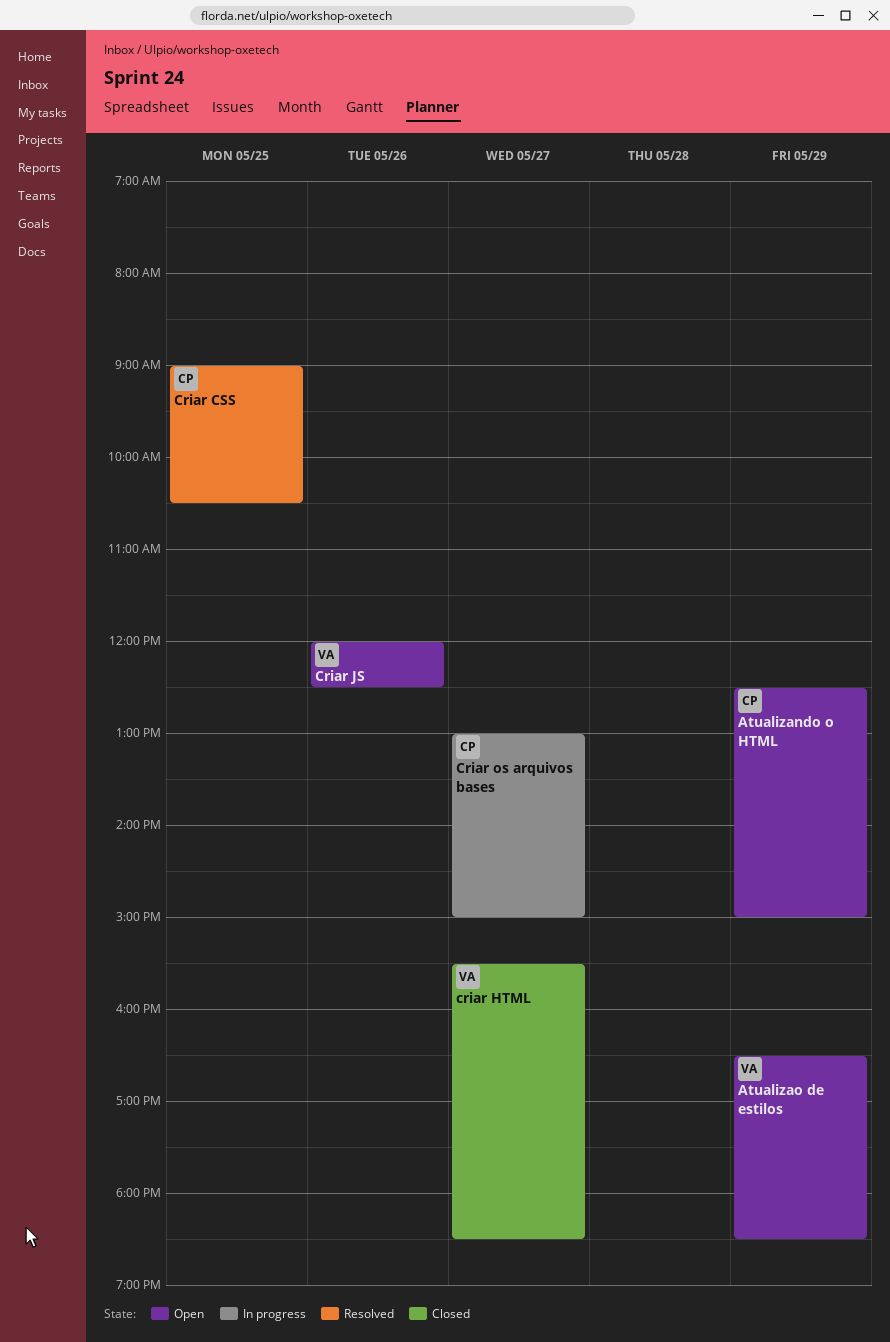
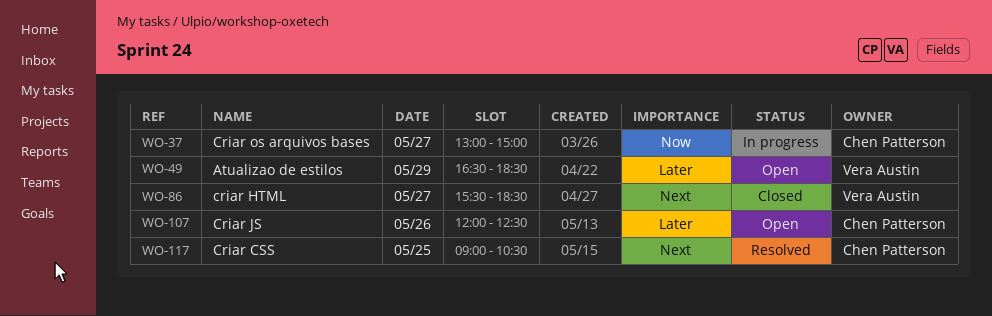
Atualizando o HTML: present -> none
Criar JS, owner: Vera Austin -> Chen Patterson

